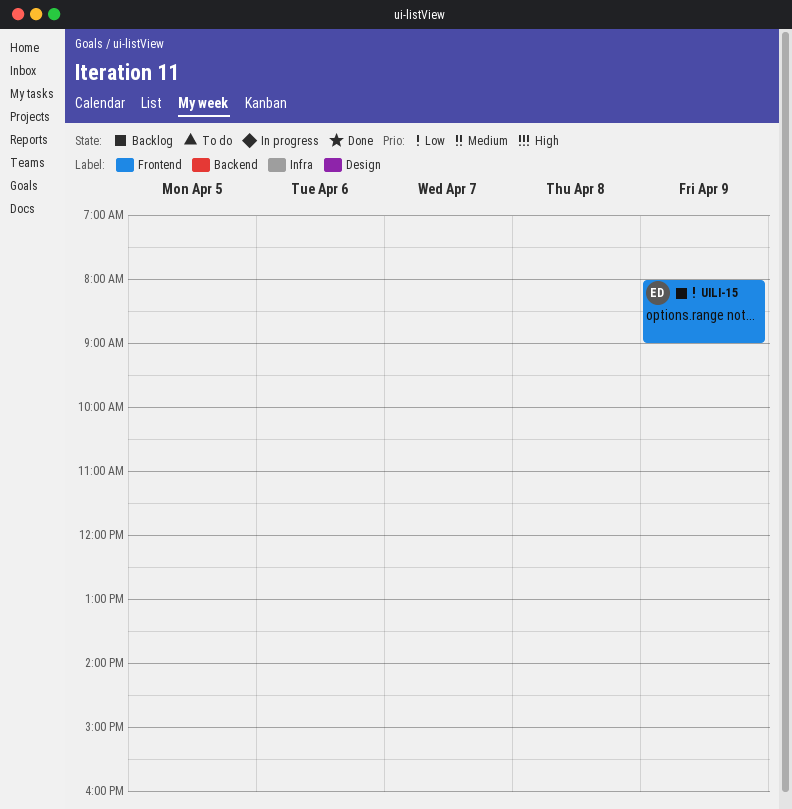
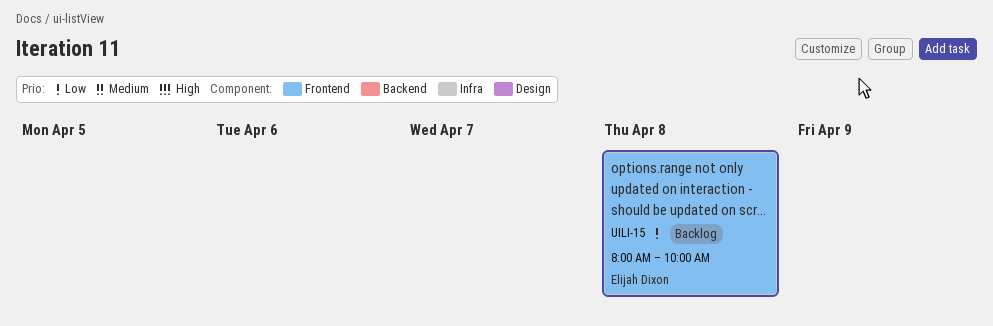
UILI-15, day: Apr 9 -> Apr 8
UILI-15, ends: 09:00 -> 10:00

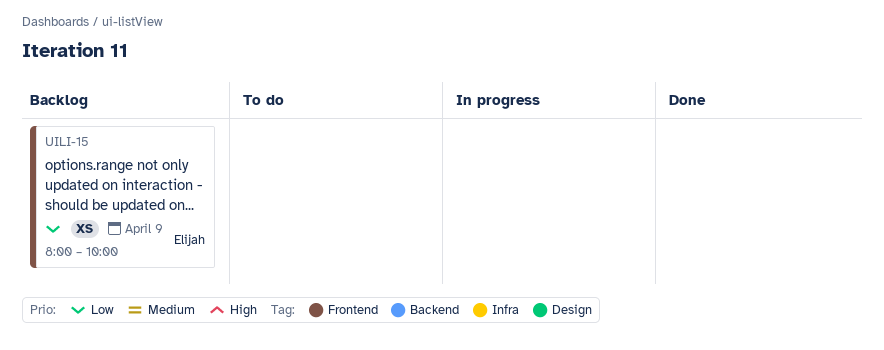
UILI-15, day: Apr 8 -> Apr 9

